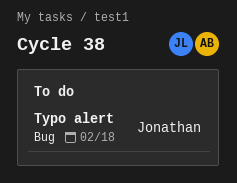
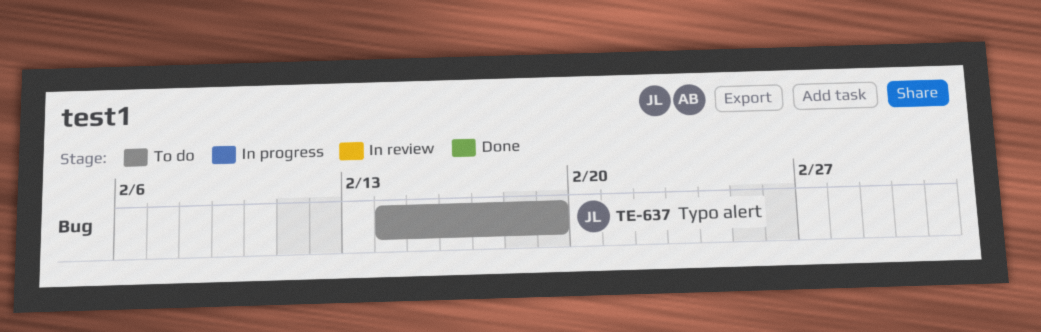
Typo alert, due: Feb 18 -> Feb 19

